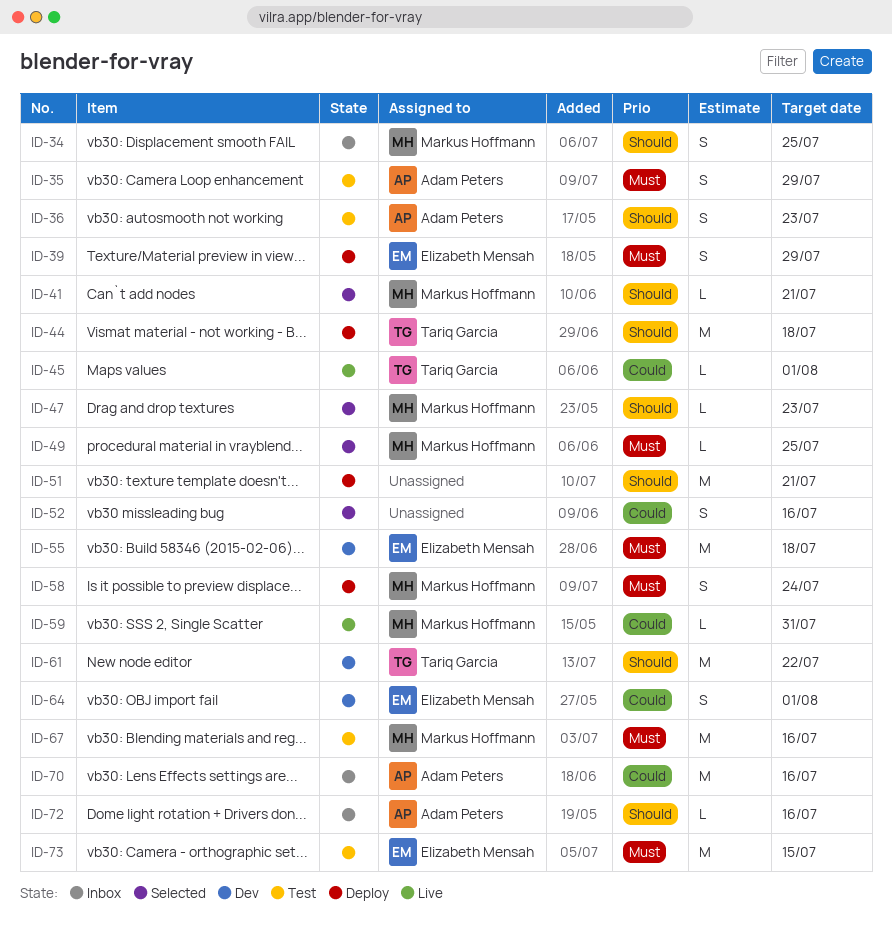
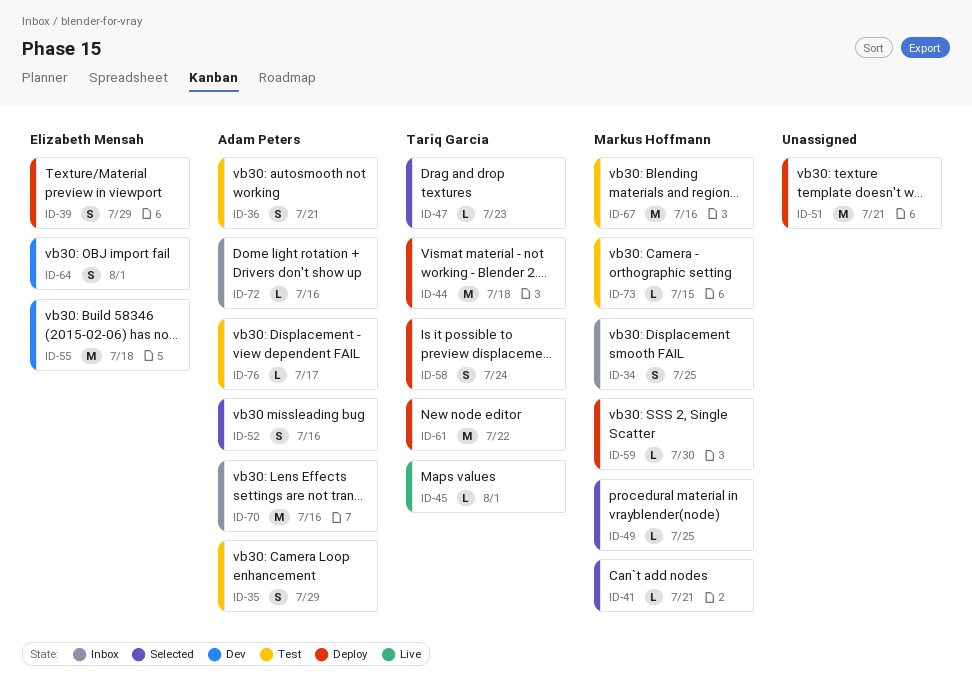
ID-36, due: Jul 23 -> Jul 21
ID-47, owner: Markus Hoffmann -> Tariq Garcia
ID-52, owner: none -> Adam Peters
ID-58, owner: Markus Hoffmann -> Tariq Garcia
ID-59, status: Live -> Deploy
ID-59, due: Jul 31 -> Jul 30
ID-61, status: Dev -> Deploy
ID-73, owner: Elizabeth Mensah -> Markus Hoffmann
ID-73, estimate: M -> L
ID-76: none -> present

